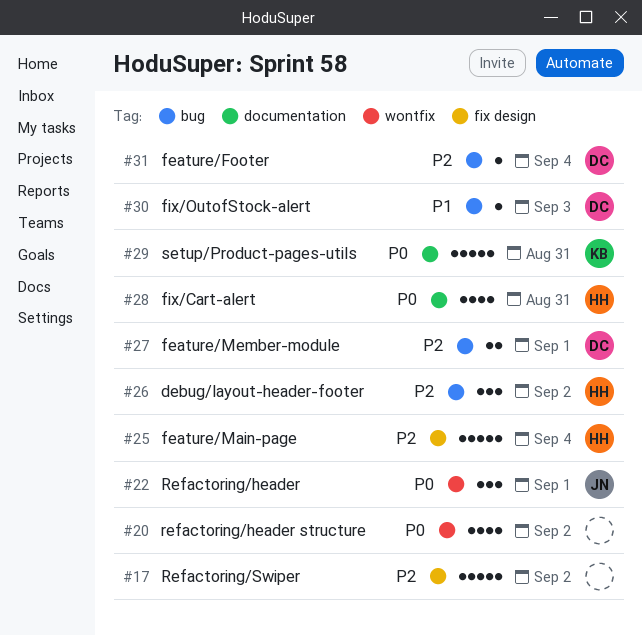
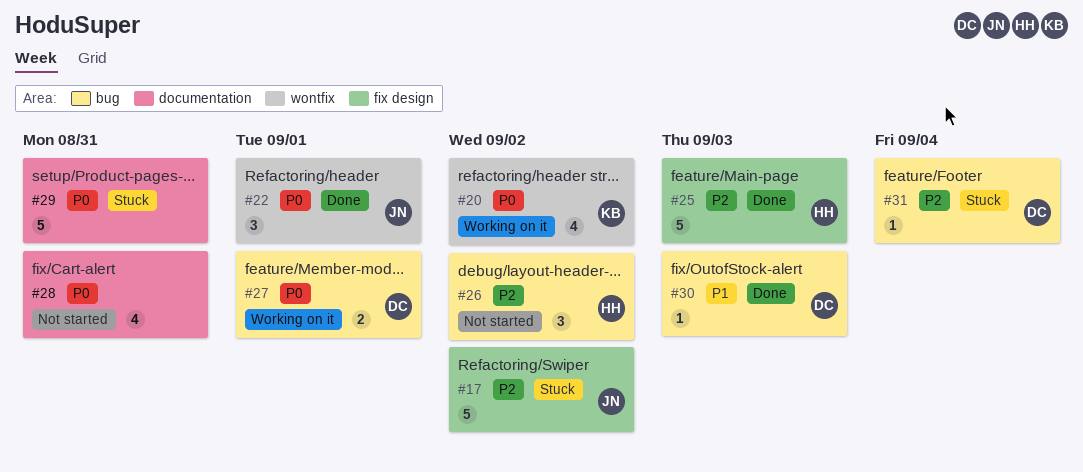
#17, owner: none -> JN
#20, owner: none -> KB
#25, due: Sep 4 -> Sep 3
#27, priority: P2 -> P0
#28, owner: HH -> none
#29, owner: KB -> none

